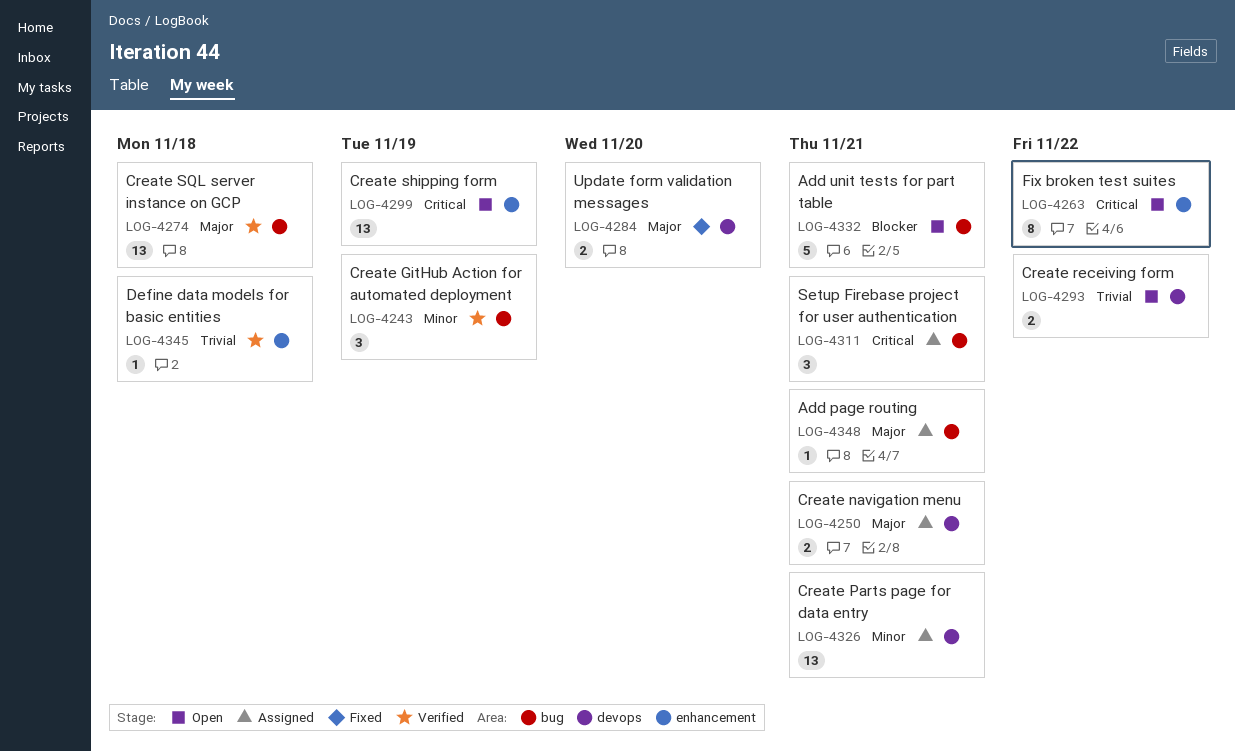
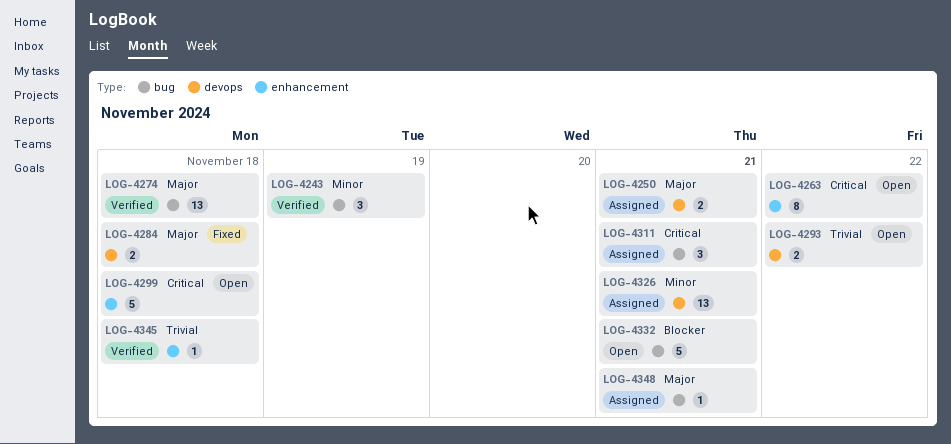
LOG-4284, due: Nov 20 -> Nov 18
LOG-4299, estimate: 13 -> 5
LOG-4299, due: Nov 19 -> Nov 18

